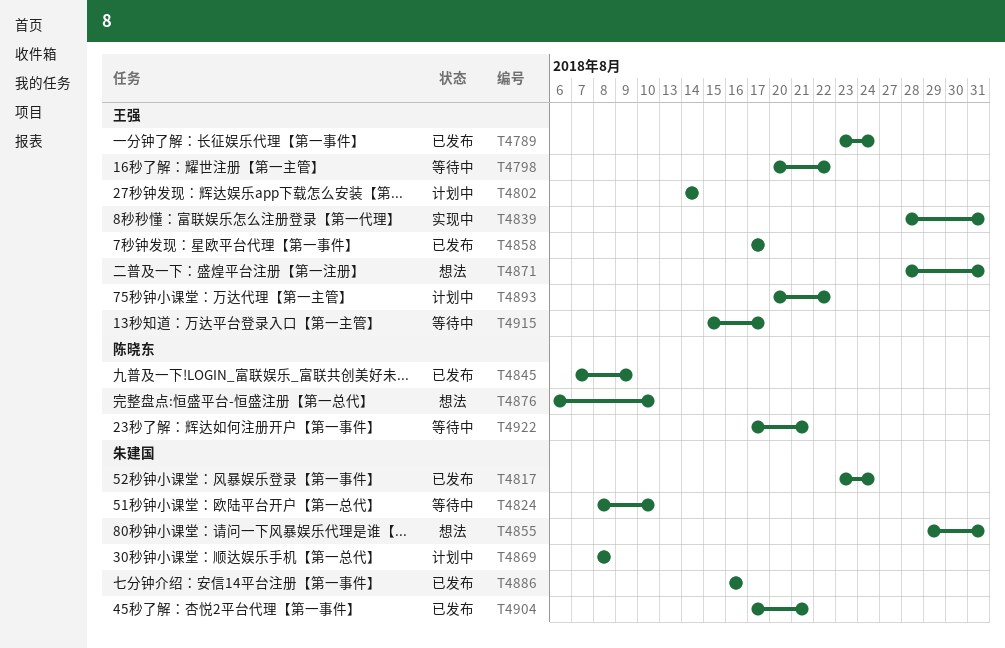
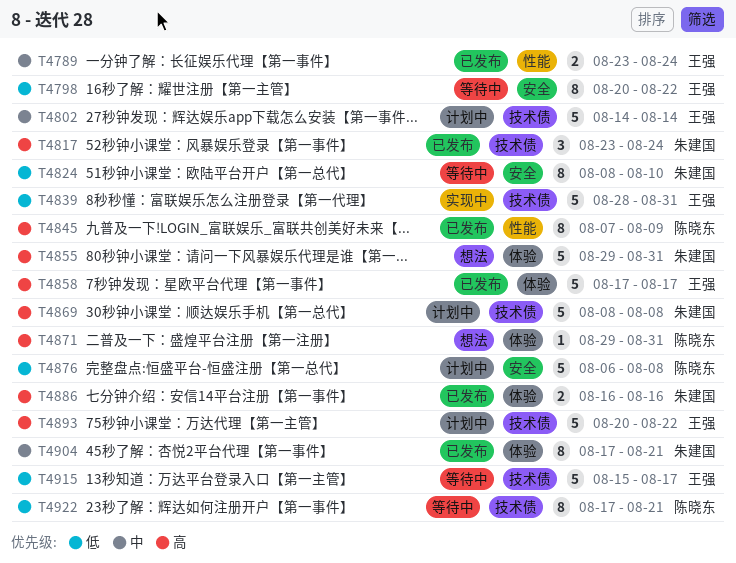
T4871, owner: 王强 -> 陈晓东
T4871, start: Aug 28 -> Aug 29
T4876, status: 想法 -> 计划中
T4876, due: Aug 10 -> Aug 8

